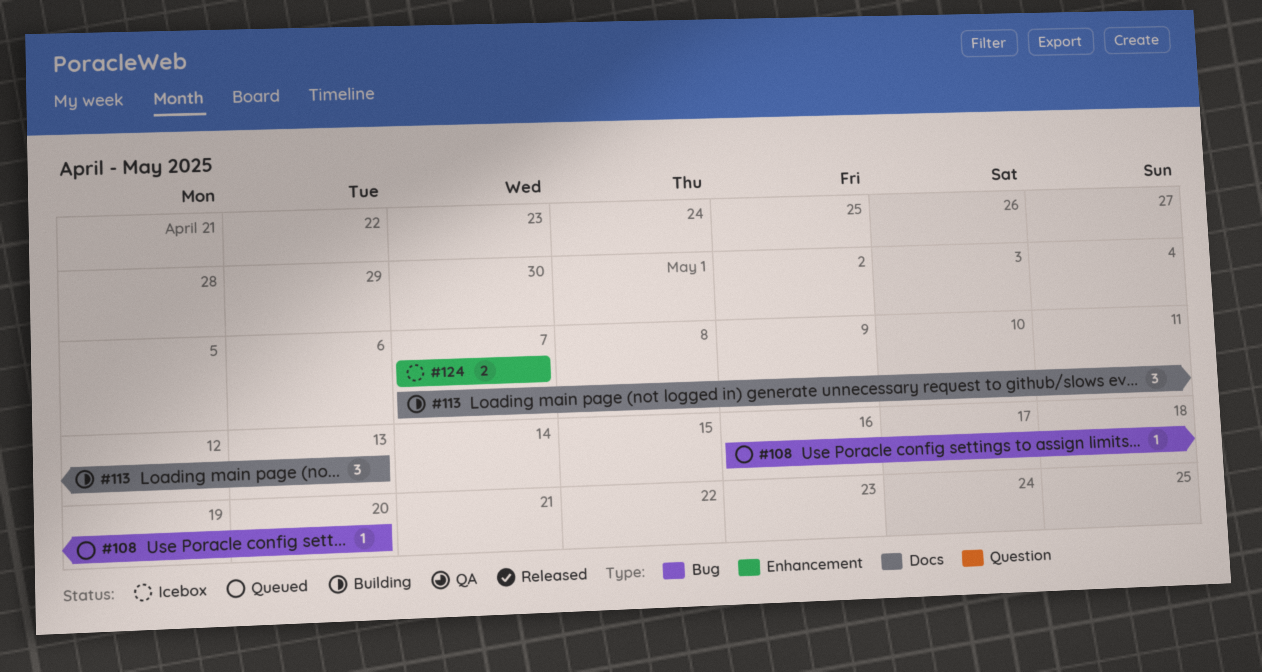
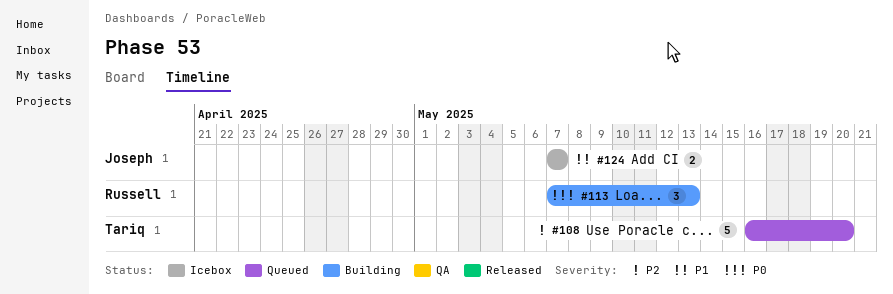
#108, estimate: 1 -> 5

